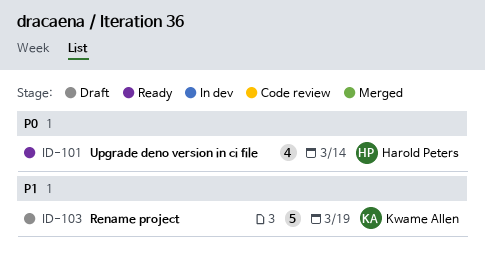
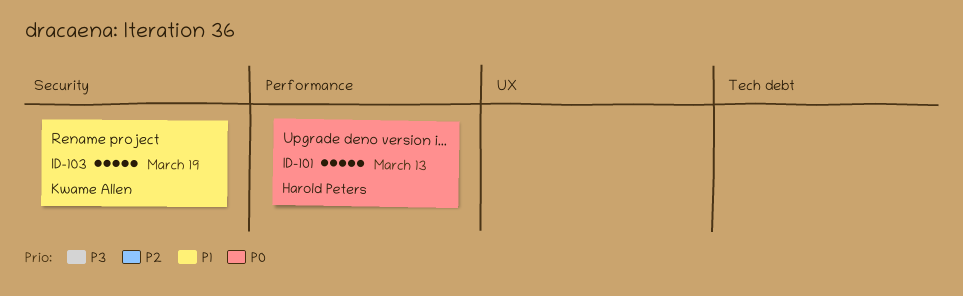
ID-101, estimate: 4 -> 5
ID-101, due: Mar 14 -> Mar 13

